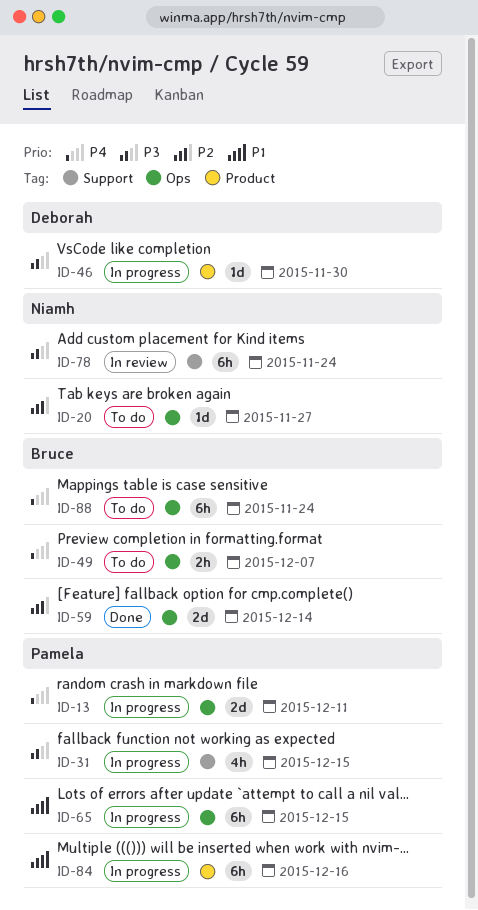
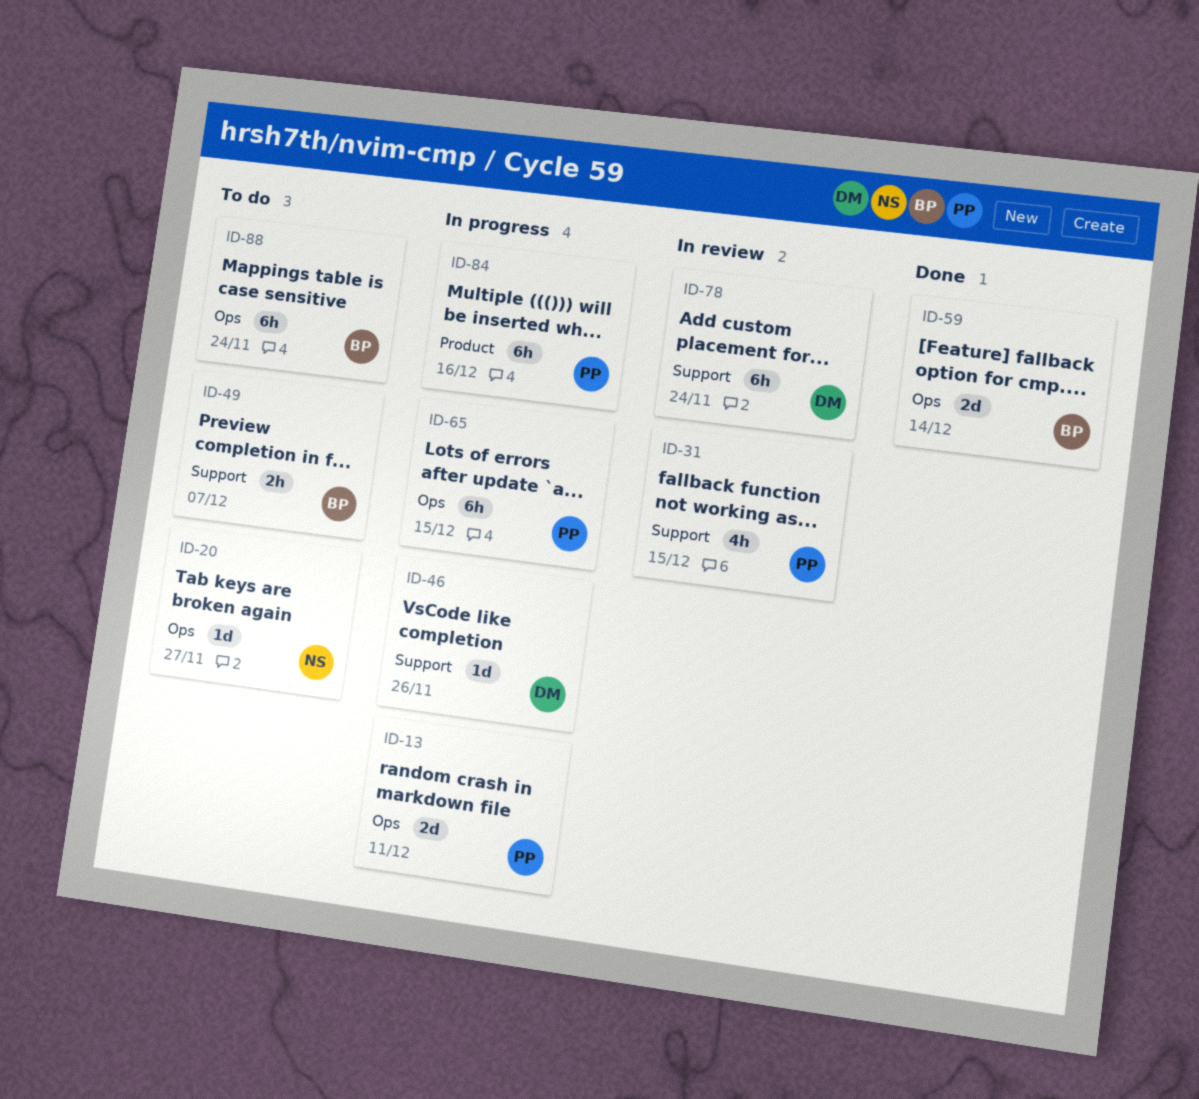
ID-31, status: In progress -> In review
ID-46, label: Product -> Support
ID-46, due: Nov 30 -> Nov 26
ID-49, label: Ops -> Support
ID-78, owner: Niamh -> Deborah

